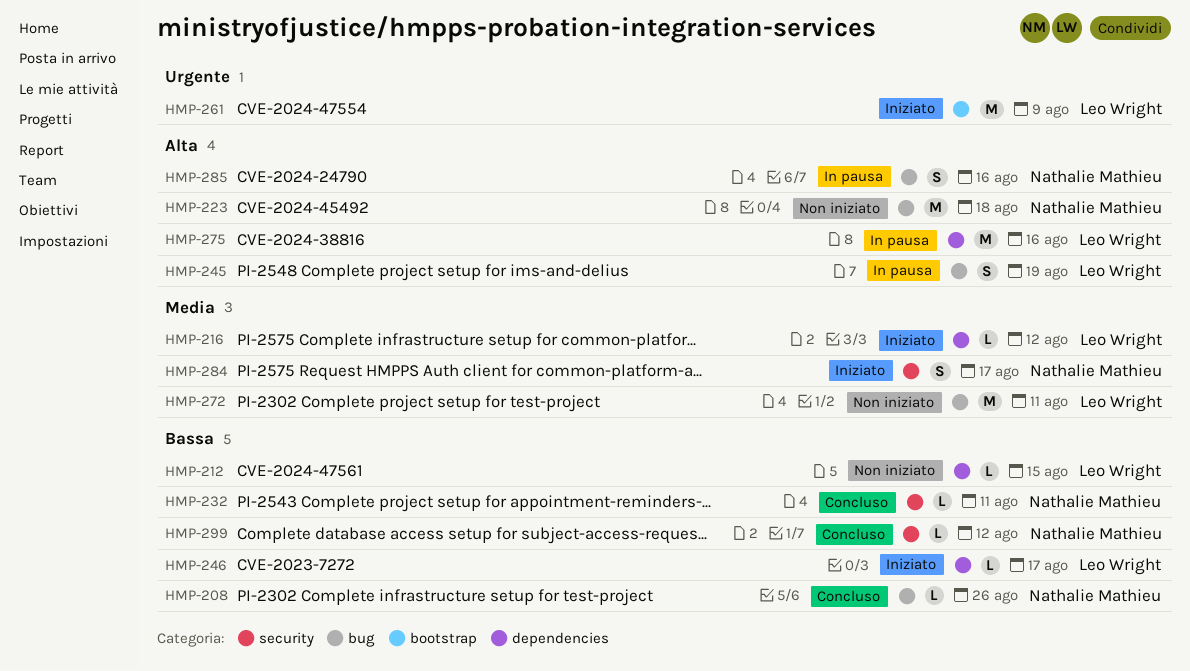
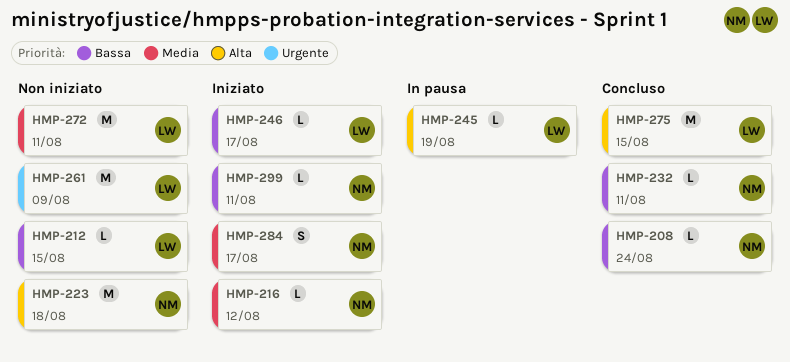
HMP-208, due: Aug 26 -> Aug 24
HMP-216, owner: Leo Wright -> Nathalie Mathieu
HMP-245, estimate: S -> L
HMP-261, status: Iniziato -> Non iniziato
HMP-275, status: In pausa -> Concluso
HMP-275, due: Aug 16 -> Aug 15
HMP-285: present -> none
HMP-299, status: Concluso -> Iniziato
HMP-299, due: Aug 12 -> Aug 11

